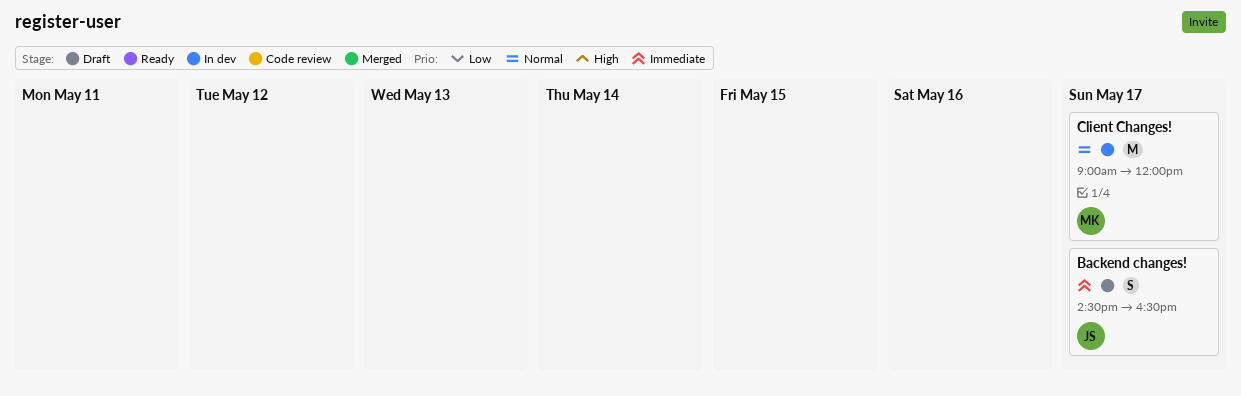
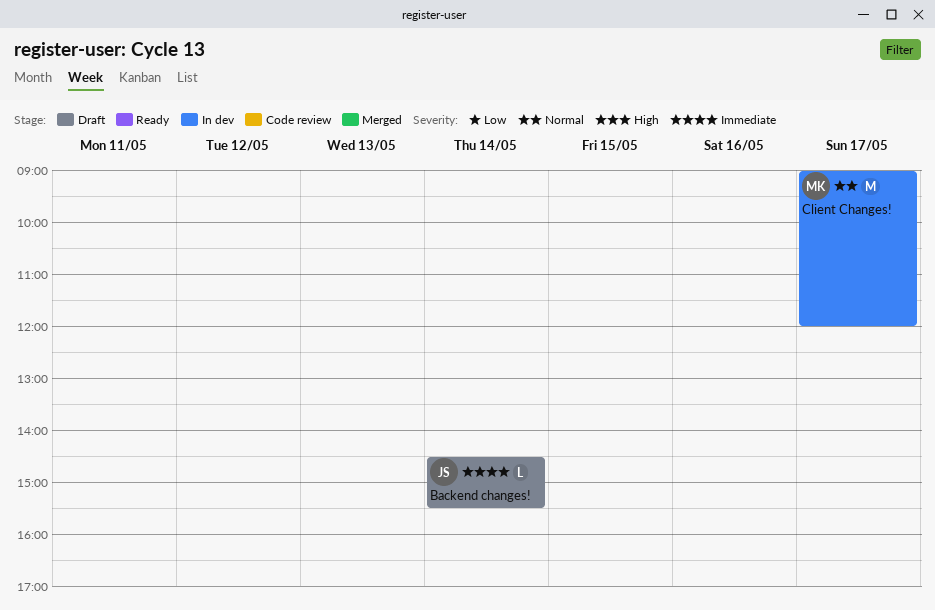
Backend changes!, estimate: S -> L
Backend changes!, day: May 17 -> May 14
Backend changes!, ends: 16:30 -> 15:30

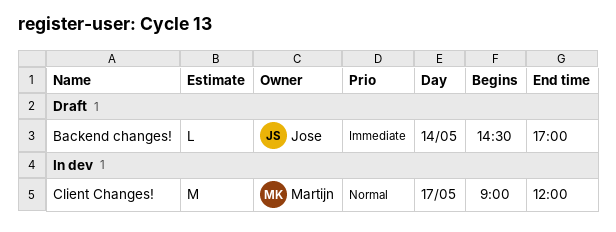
Backend changes!, ends: 15:30 -> 17:00

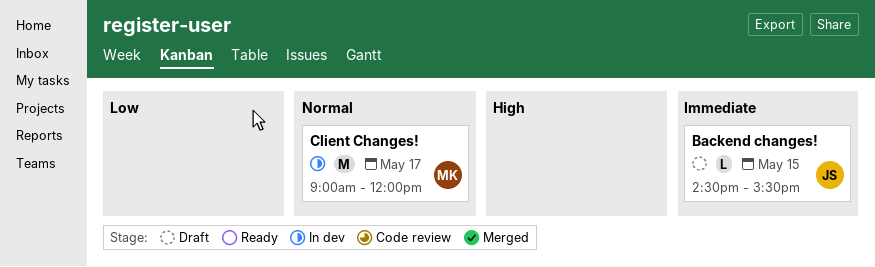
Backend changes!, day: May 14 -> May 15
Backend changes!, ends: 17:00 -> 15:30

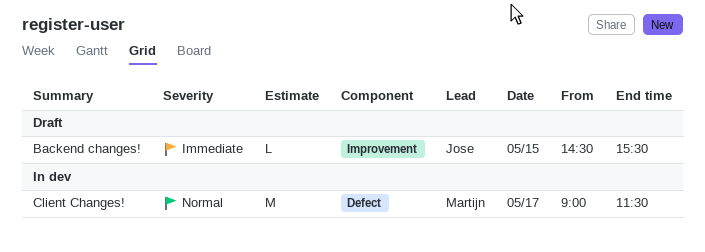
Client Changes!, ends: 12:00 -> 11:30

